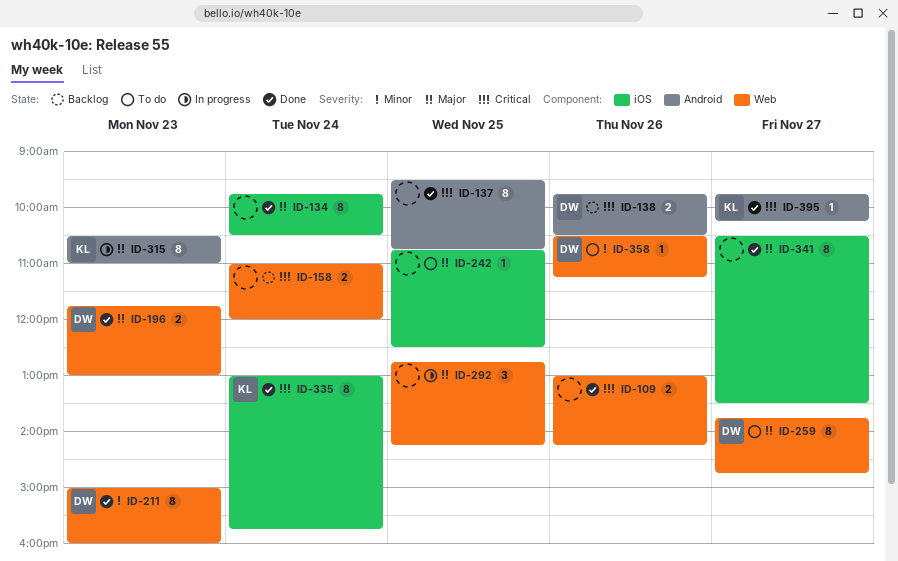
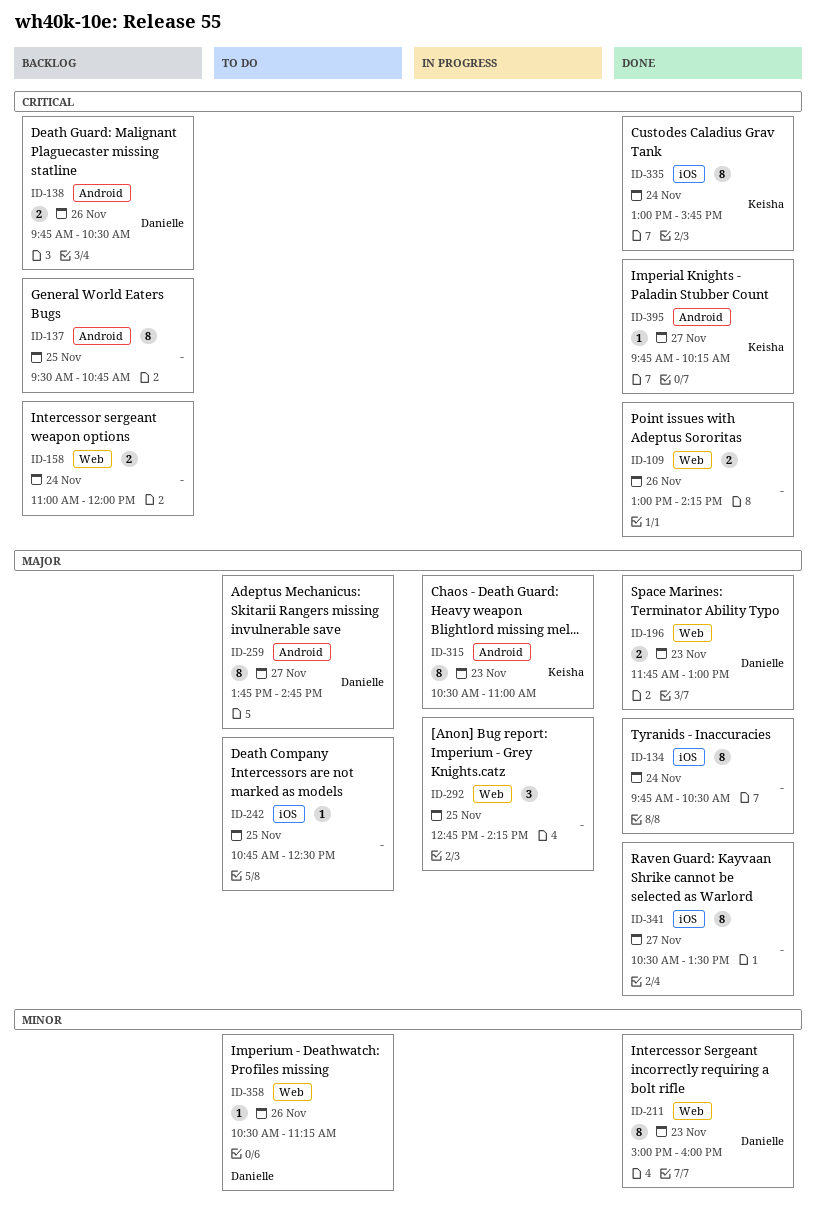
ID-137, status: Done -> Backlog
ID-259, label: Web -> Android

